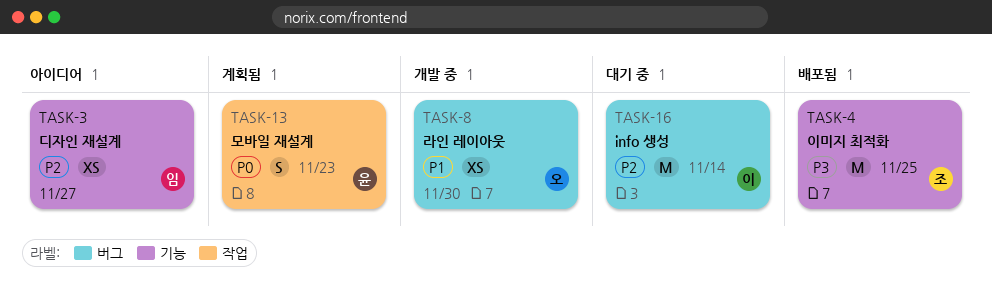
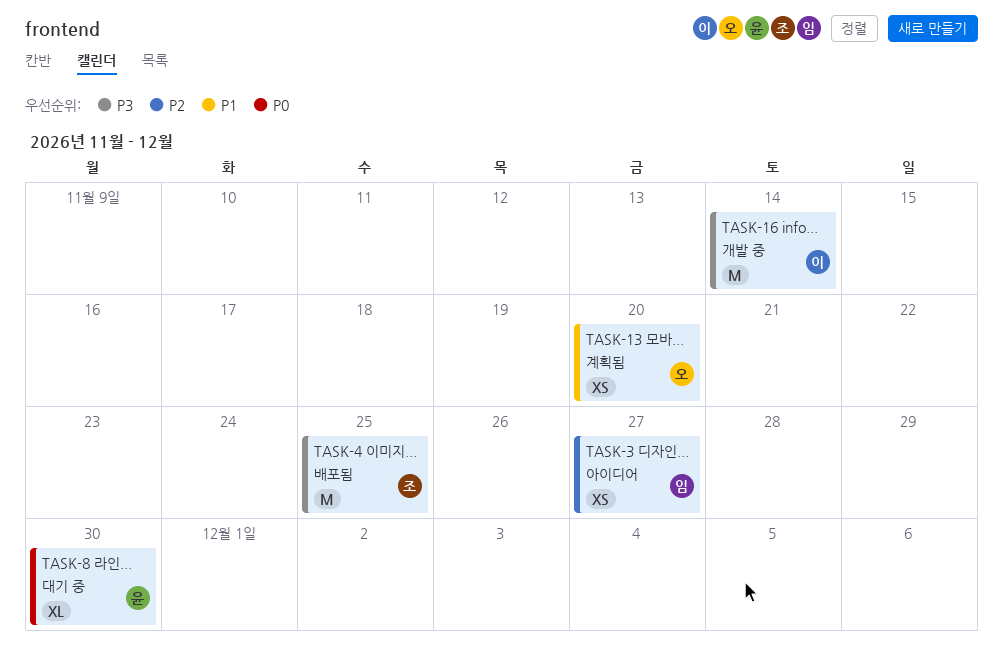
TASK-8, status: 개발 중 -> 대기 중
TASK-8, owner: 오 -> 윤
TASK-8, priority: P1 -> P0
TASK-8, estimate: XS -> XL
TASK-13, owner: 윤 -> 오
TASK-13, priority: P0 -> P1
TASK-13, estimate: S -> XS
TASK-13, due: Nov 23 -> Nov 20
TASK-16, status: 대기 중 -> 개발 중
TASK-16, priority: P2 -> P3

